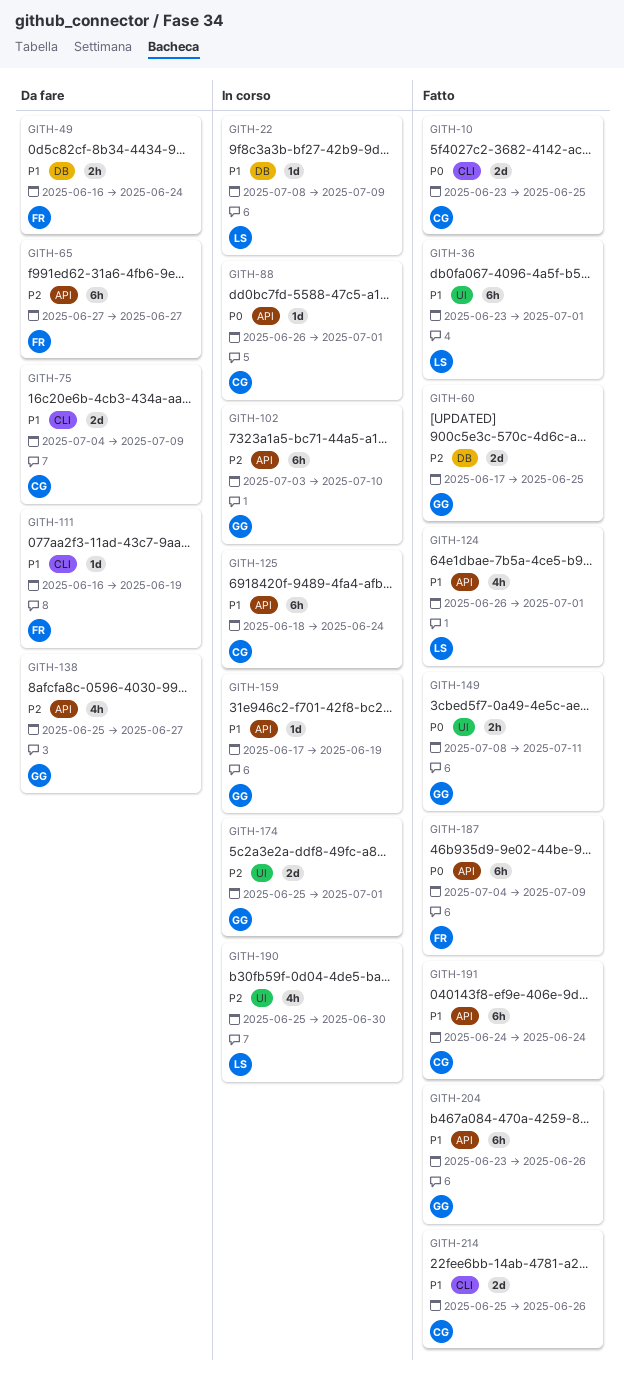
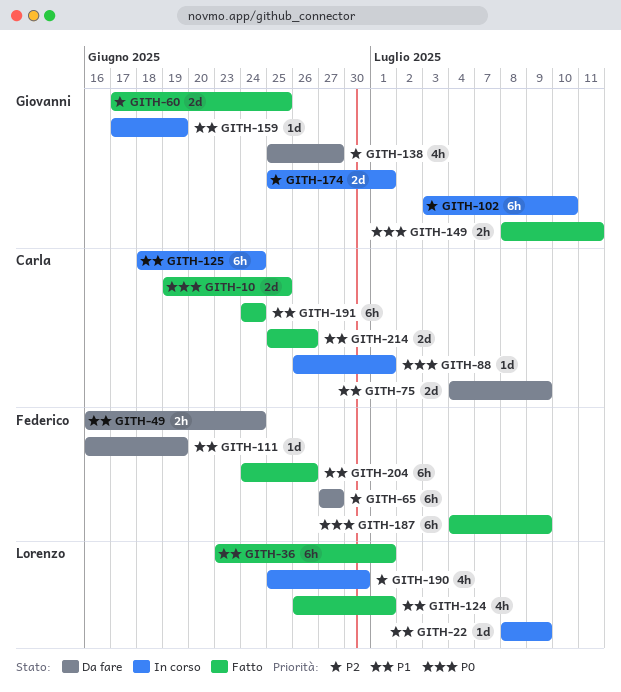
GITH-10, start: Jun 23 -> Jun 19
GITH-204, owner: Giovanni -> Federico
GITH-204, start: Jun 23 -> Jun 24

